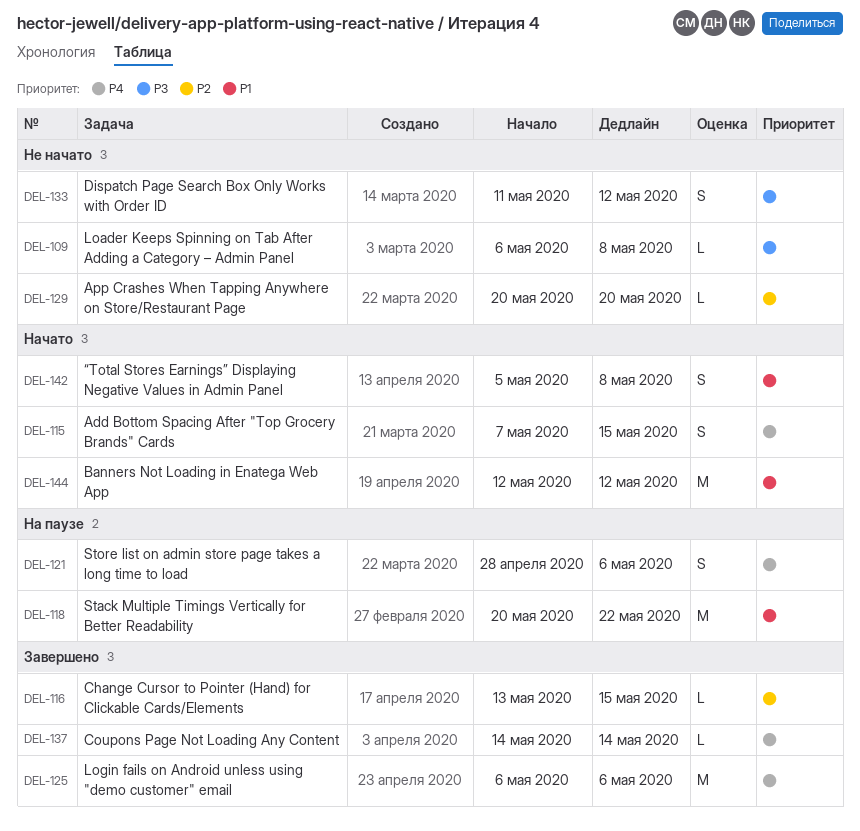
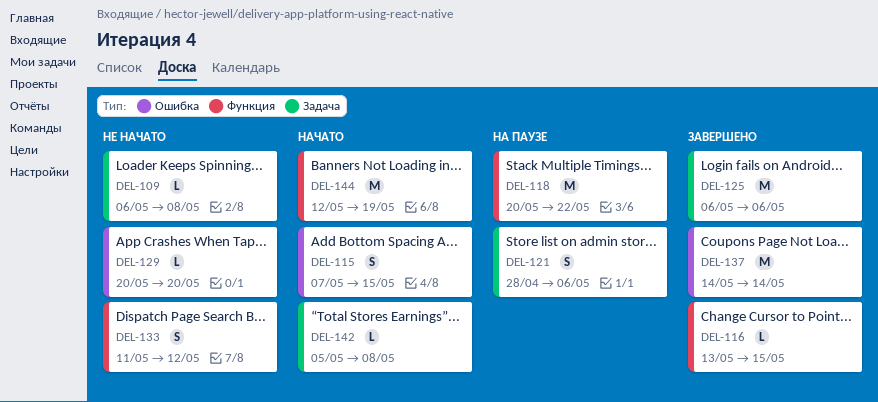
DEL-137, estimate: L -> M
DEL-142, estimate: S -> L
DEL-144, due: May 12 -> May 19

